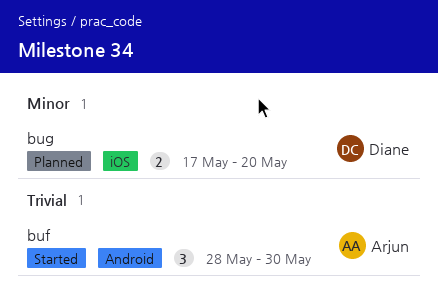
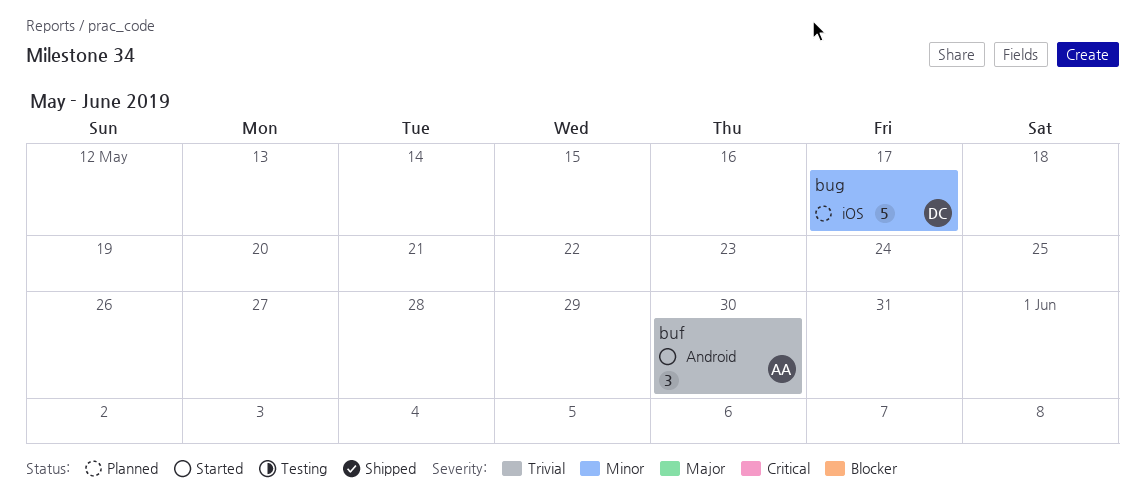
bug, estimate: 2 -> 5
bug, due: May 20 -> May 17

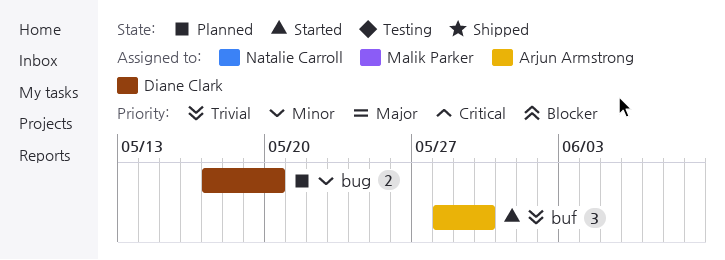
bug, estimate: 5 -> 2
bug, due: May 17 -> May 20

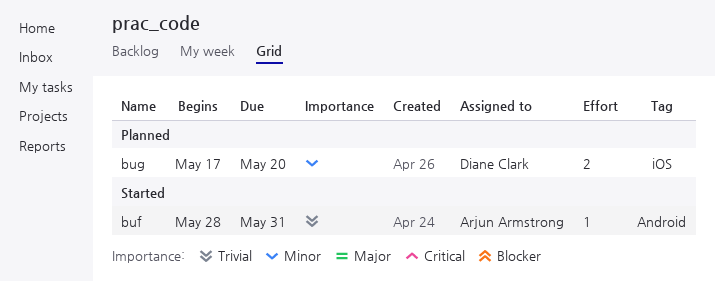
buf, estimate: 3 -> 1
buf, due: May 30 -> May 31

